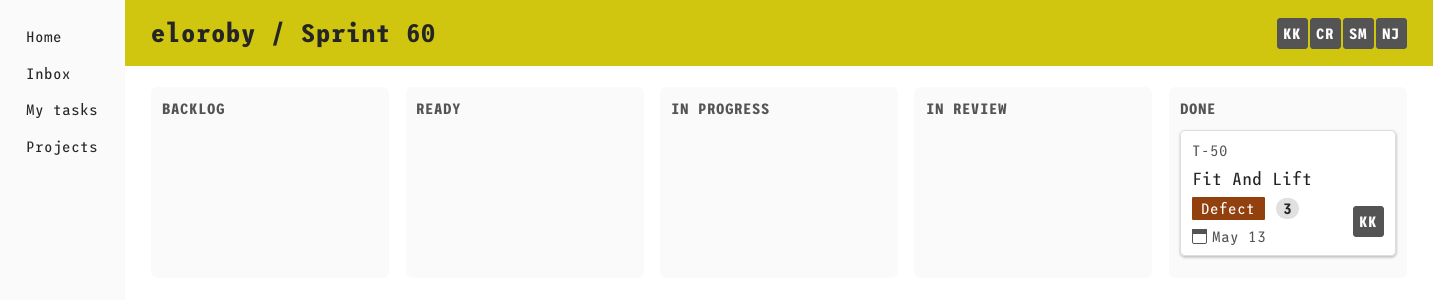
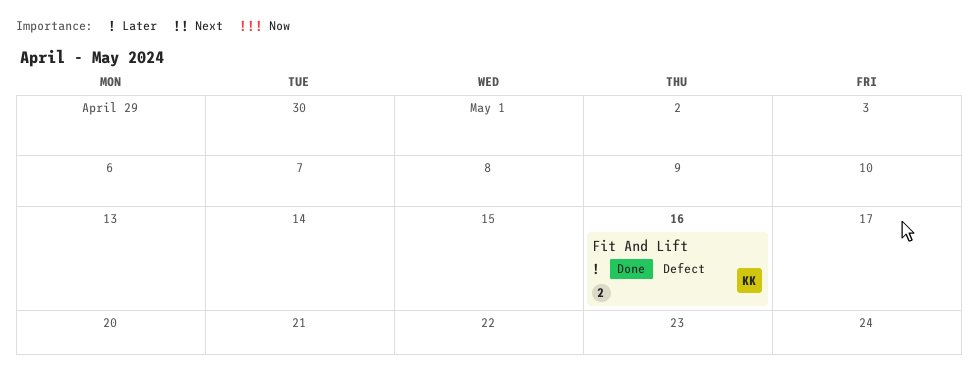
Fit And Lift, estimate: 3 -> 2
Fit And Lift, due: May 13 -> May 16

